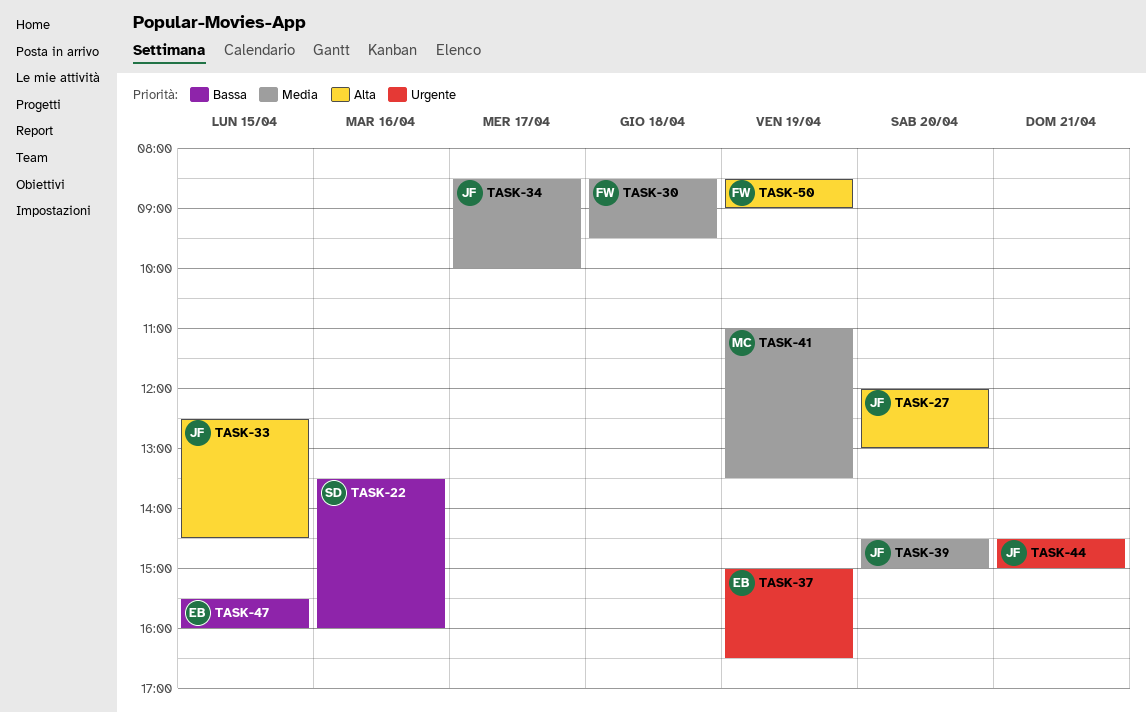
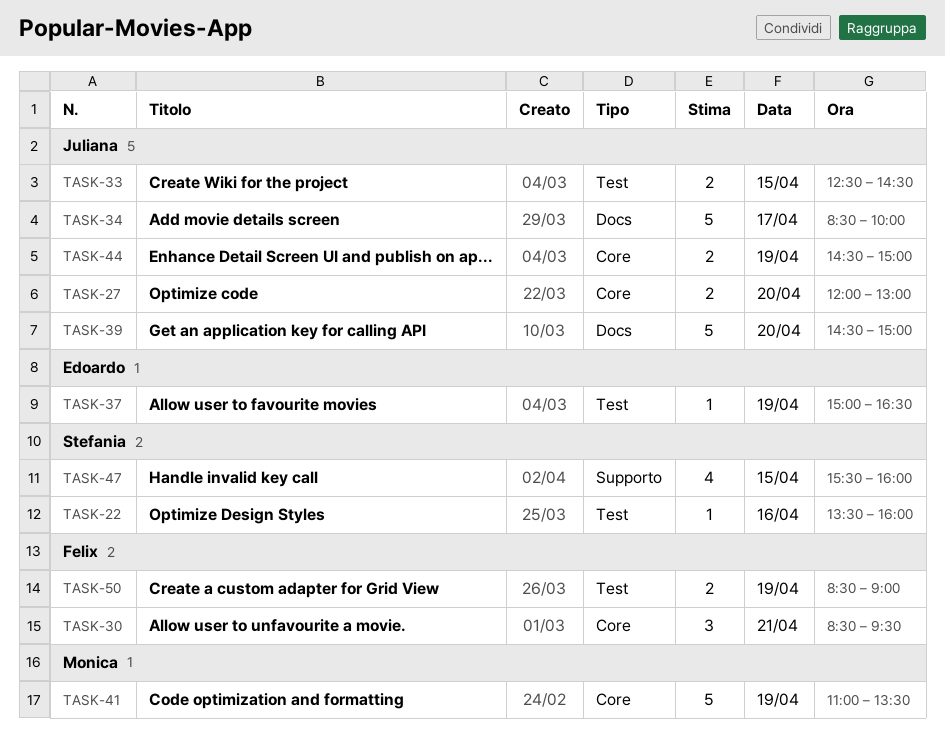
TASK-30, day: Apr 18 -> Apr 21
TASK-44, day: Apr 21 -> Apr 19
TASK-47, owner: Edoardo -> Stefania

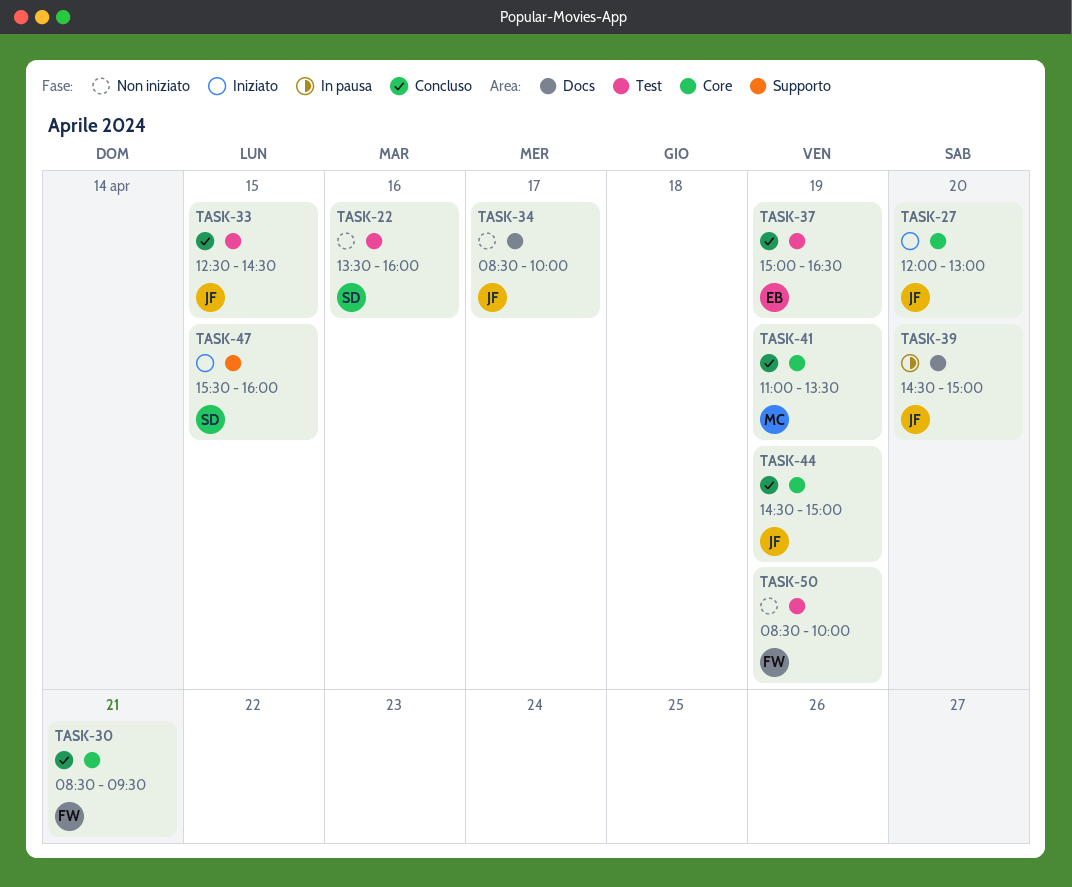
TASK-50, ends: 09:00 -> 10:00

